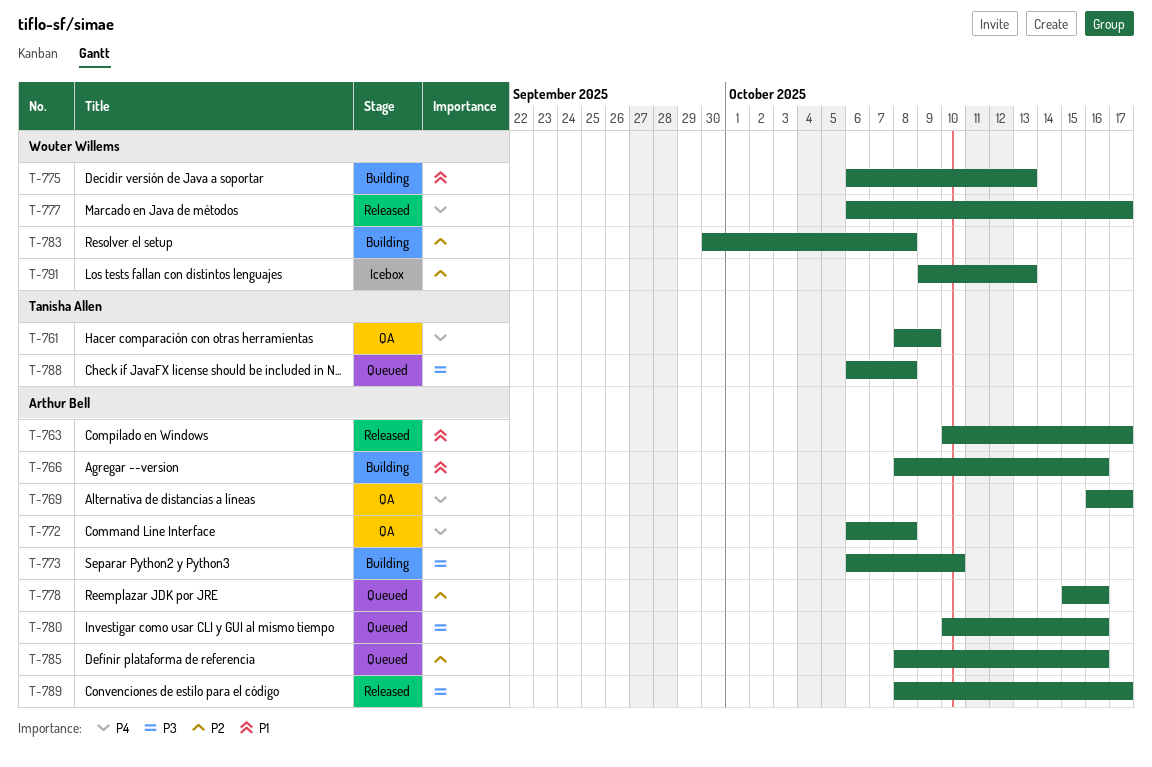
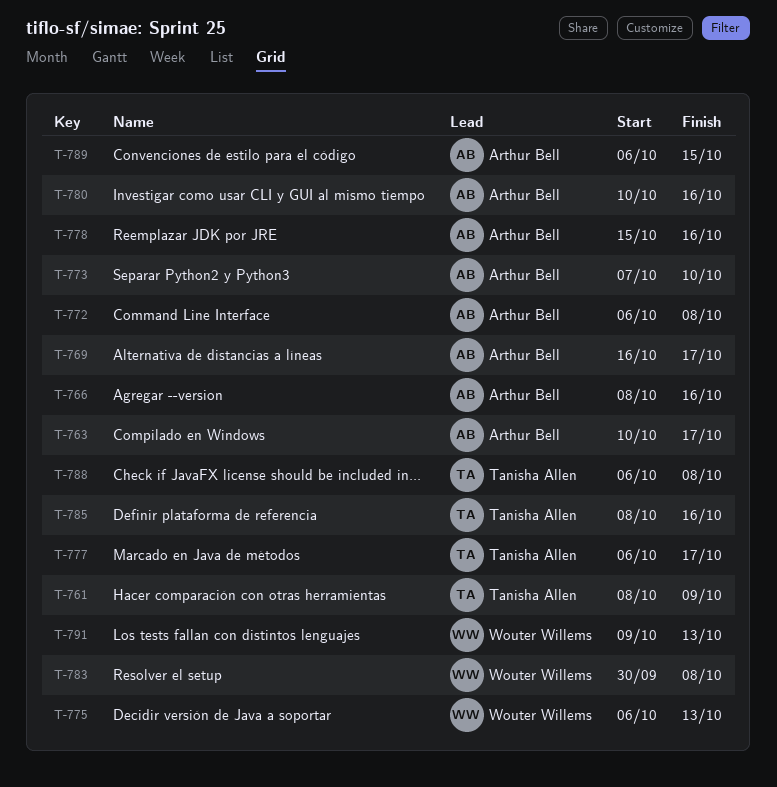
T-773, start: Oct 6 -> Oct 7
T-777, owner: Wouter Willems -> Tanisha Allen
T-785, owner: Arthur Bell -> Tanisha Allen
T-789, start: Oct 8 -> Oct 6
T-789, due: Oct 17 -> Oct 15

